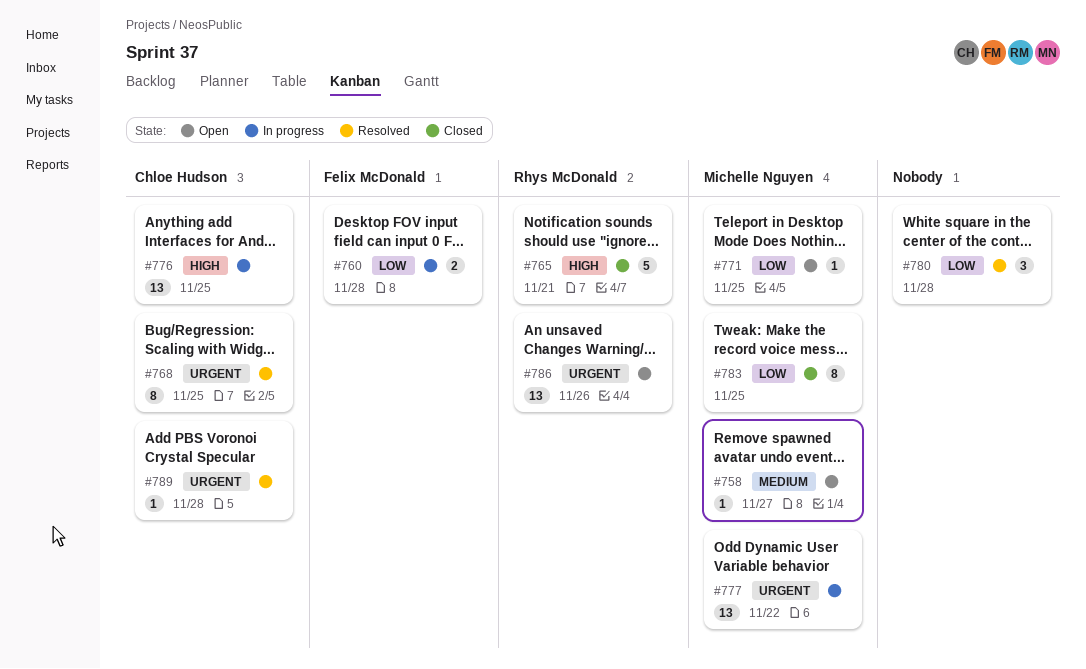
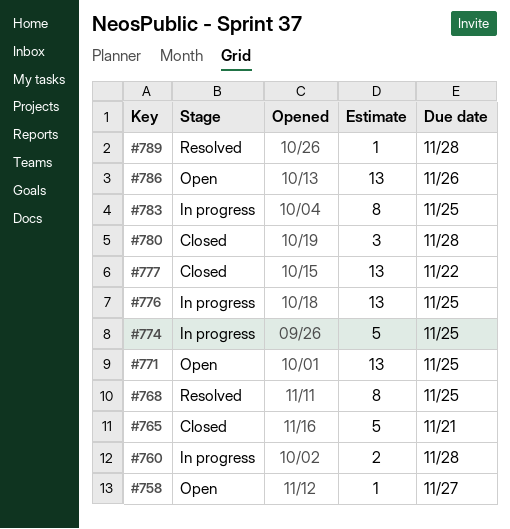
#771, estimate: 1 -> 13
#774: none -> present
#777, status: In progress -> Closed
#780, status: Resolved -> Closed
#783, status: Closed -> In progress

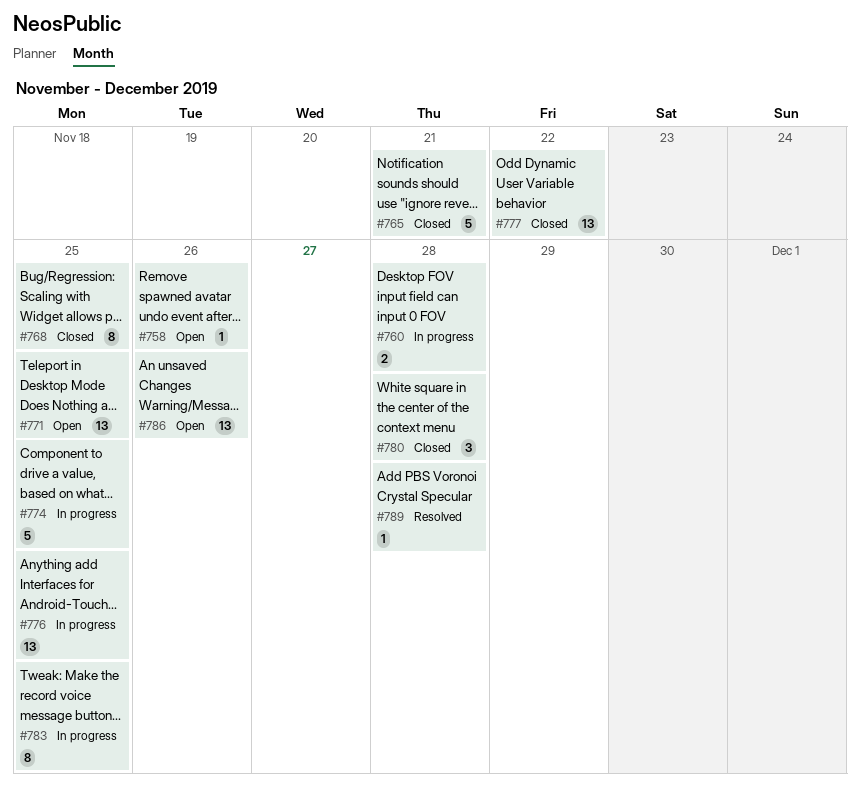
#758, due: Nov 27 -> Nov 26
#768, status: Resolved -> Closed

